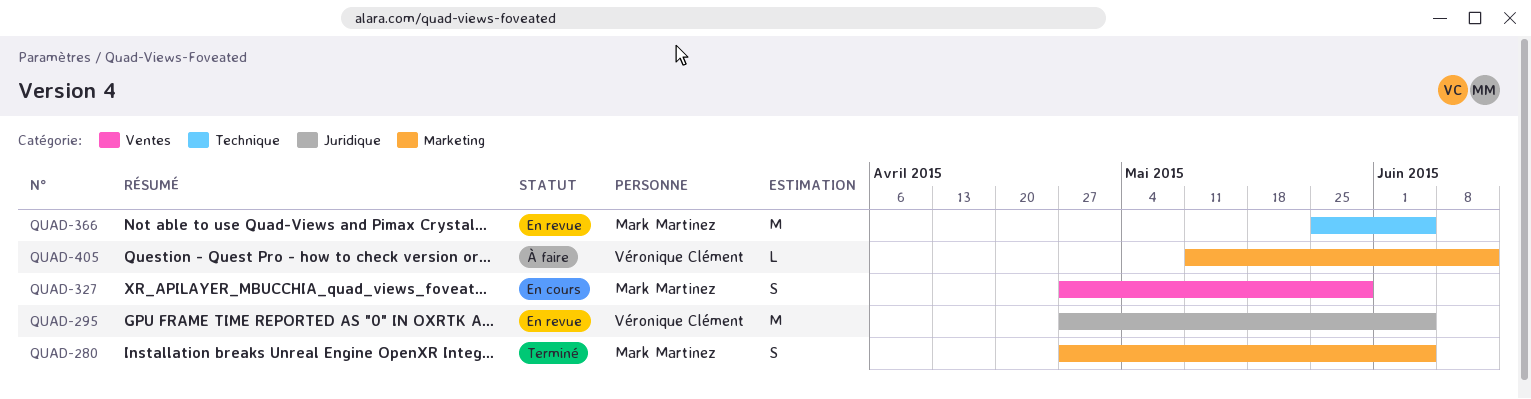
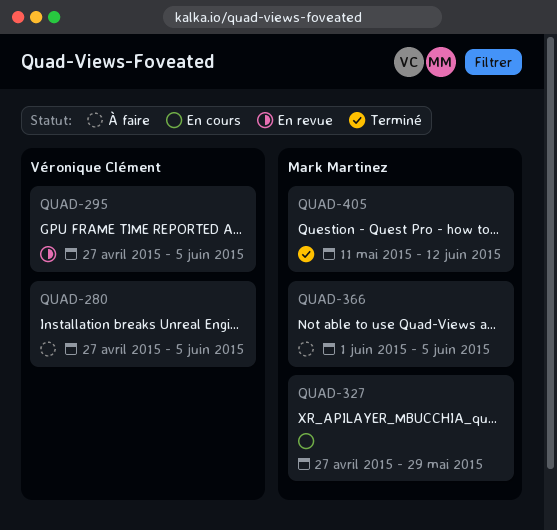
QUAD-280, status: Terminé -> À faire
QUAD-280, owner: Mark Martinez -> Véronique Clément
QUAD-366, status: En revue -> À faire
QUAD-366, start: May 25 -> Jun 1
QUAD-405, status: À faire -> Terminé
QUAD-405, owner: Véronique Clément -> Mark Martinez

